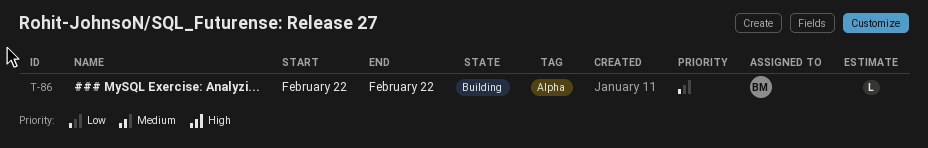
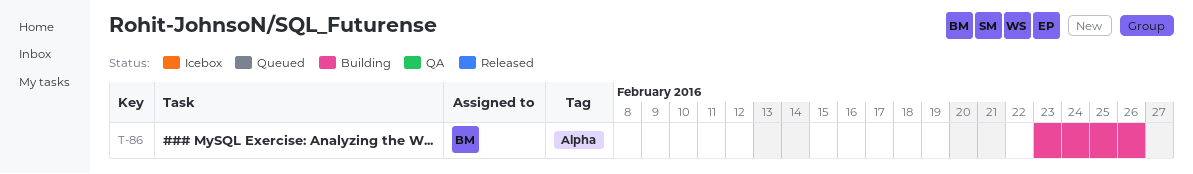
T-86, start: Feb 22 -> Feb 23
T-86, due: Feb 22 -> Feb 26

